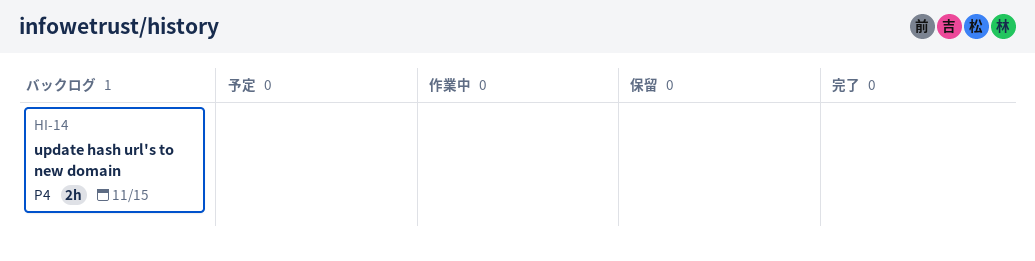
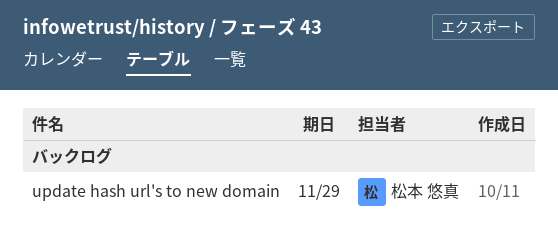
update hash url's to new domain, due: Nov 15 -> Nov 29

